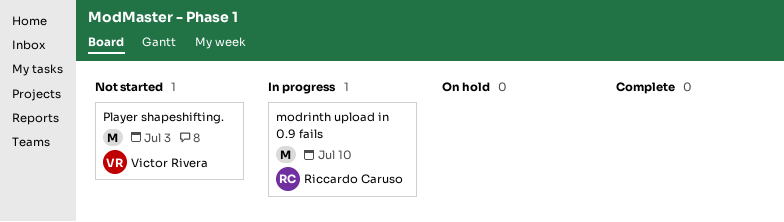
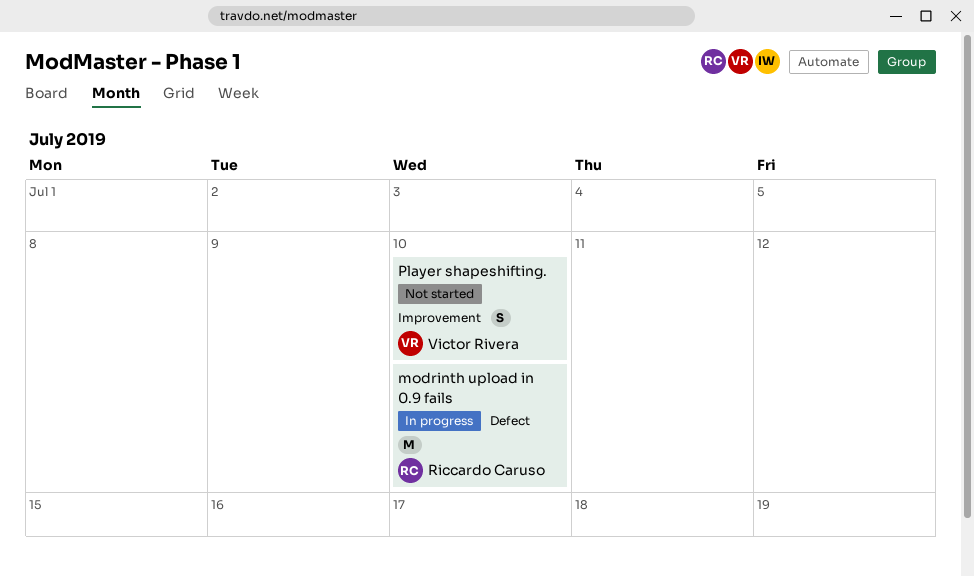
Player shapeshifting., estimate: M -> S
Player shapeshifting., due: Jul 3 -> Jul 10

